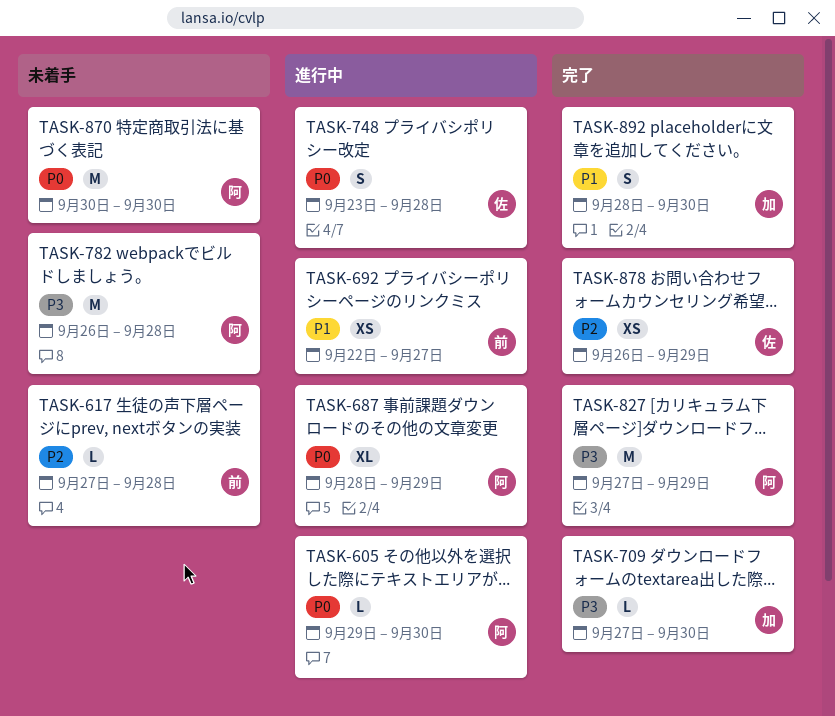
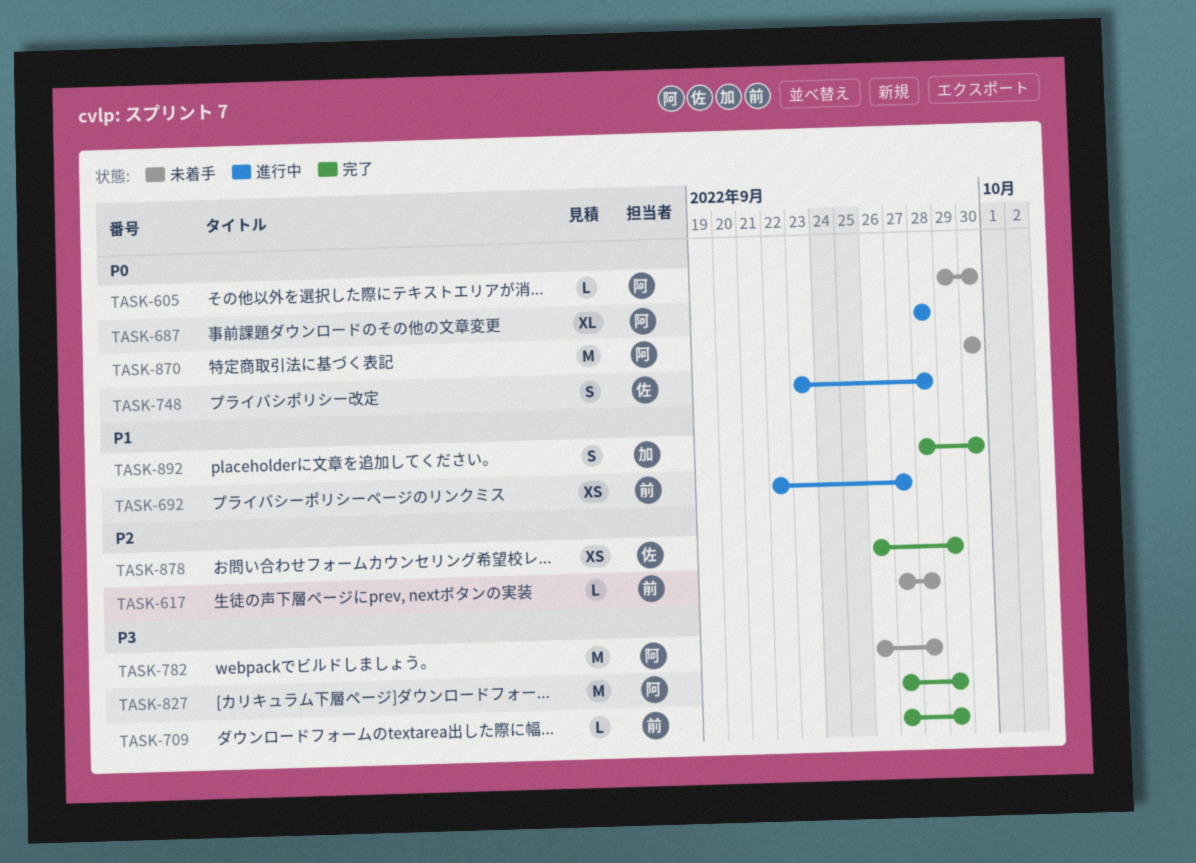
TASK-605, status: 進行中 -> 未着手
TASK-687, due: Sep 29 -> Sep 28
TASK-709, owner: 加 -> 前
TASK-709, due: Sep 30 -> Sep 29

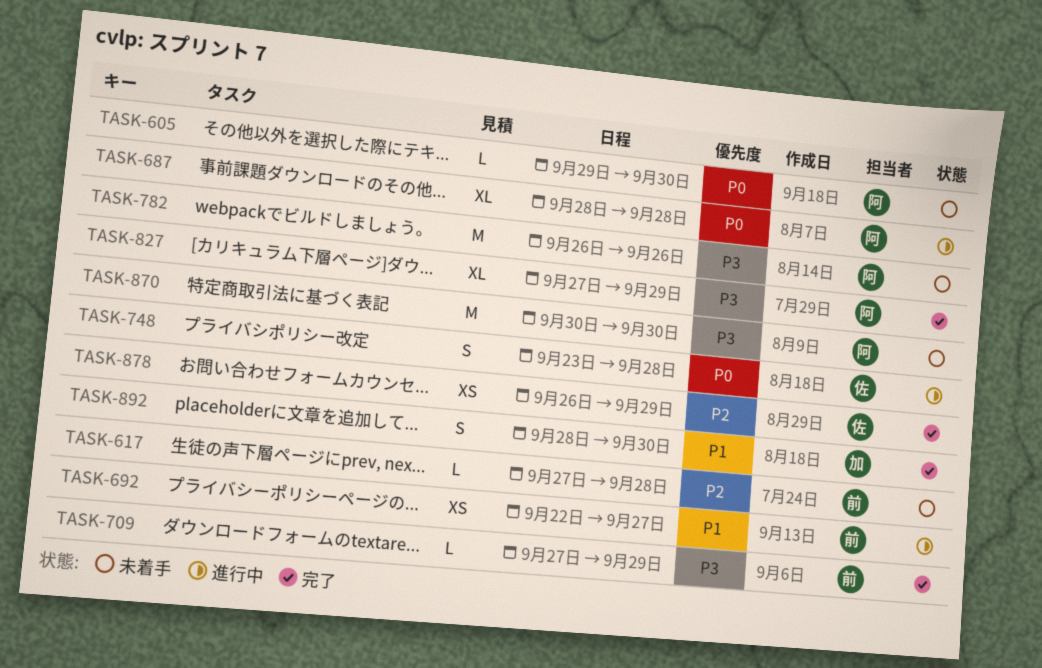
TASK-782, due: Sep 28 -> Sep 26
TASK-827, estimate: M -> XL
TASK-870, priority: P0 -> P3

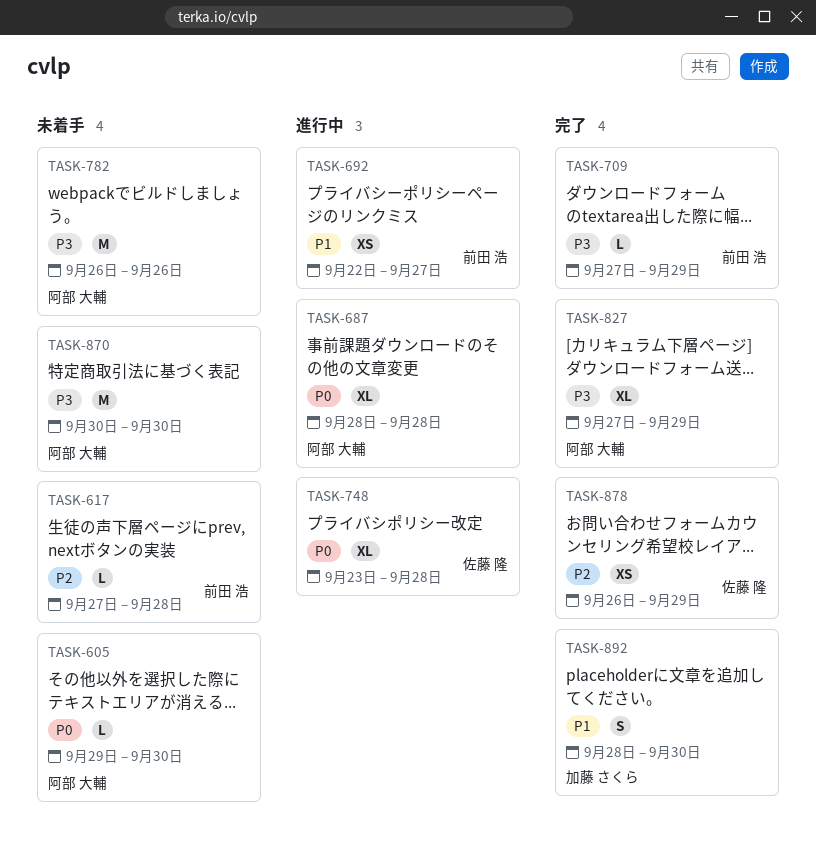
TASK-748, estimate: S -> XL

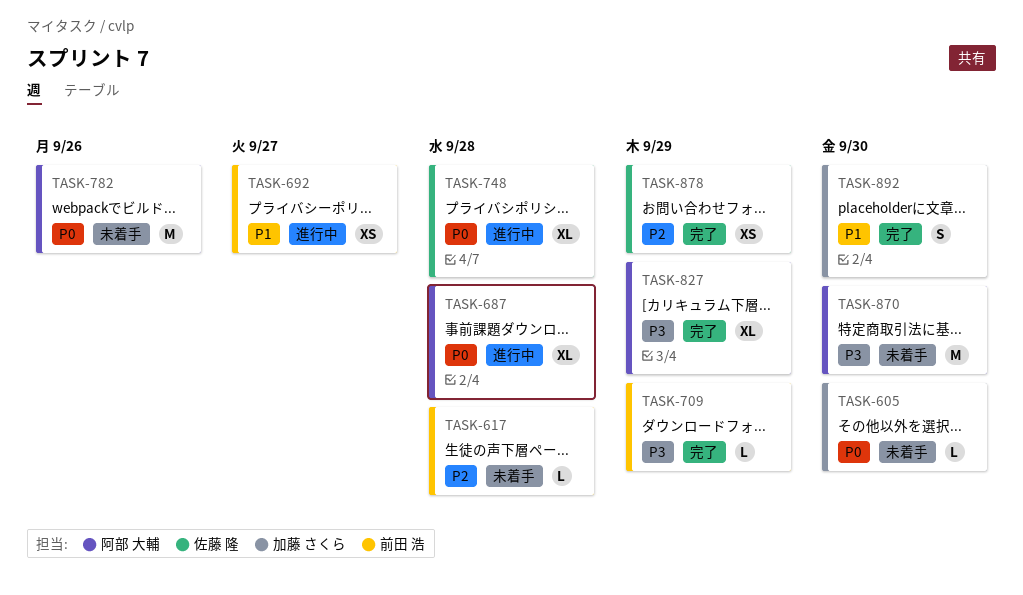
TASK-605, owner: 阿部 大輔 -> 加藤 さくら
TASK-782, priority: P3 -> P0

